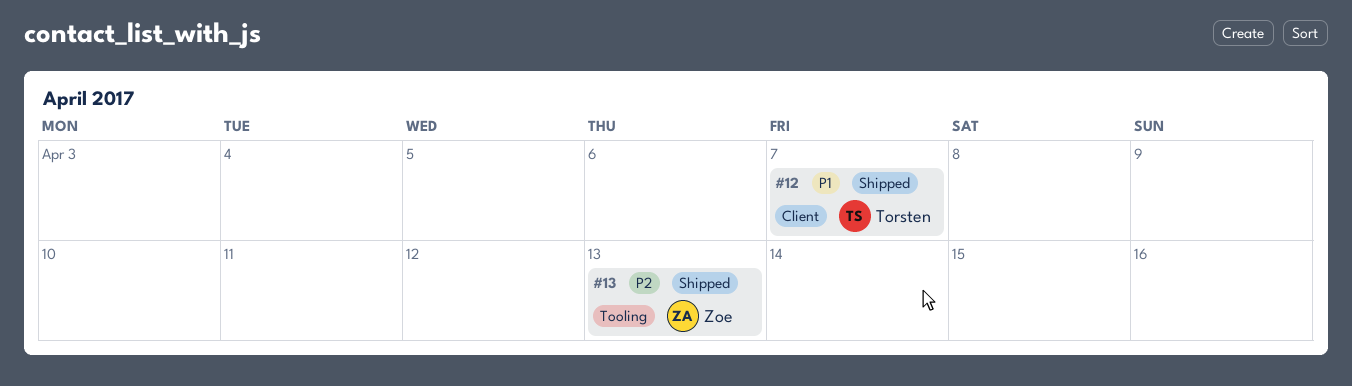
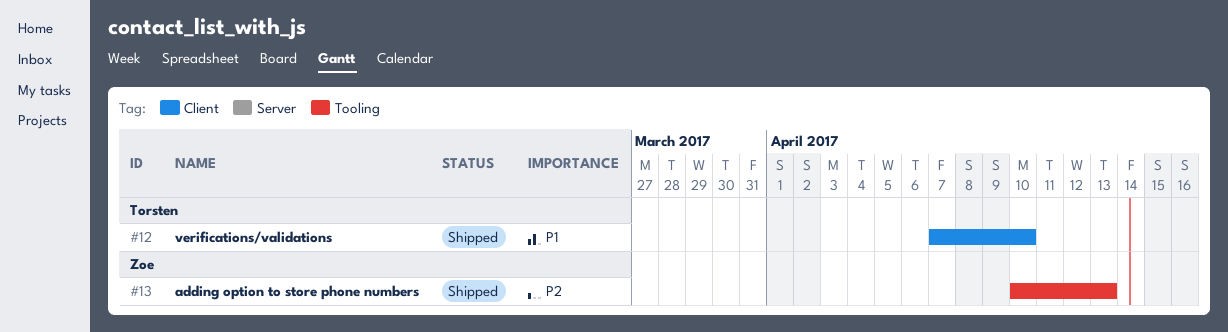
#12, due: Apr 7 -> Apr 10

